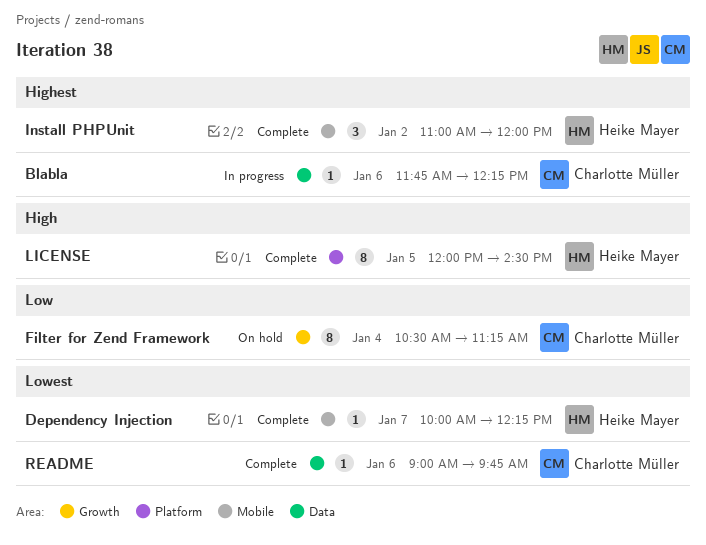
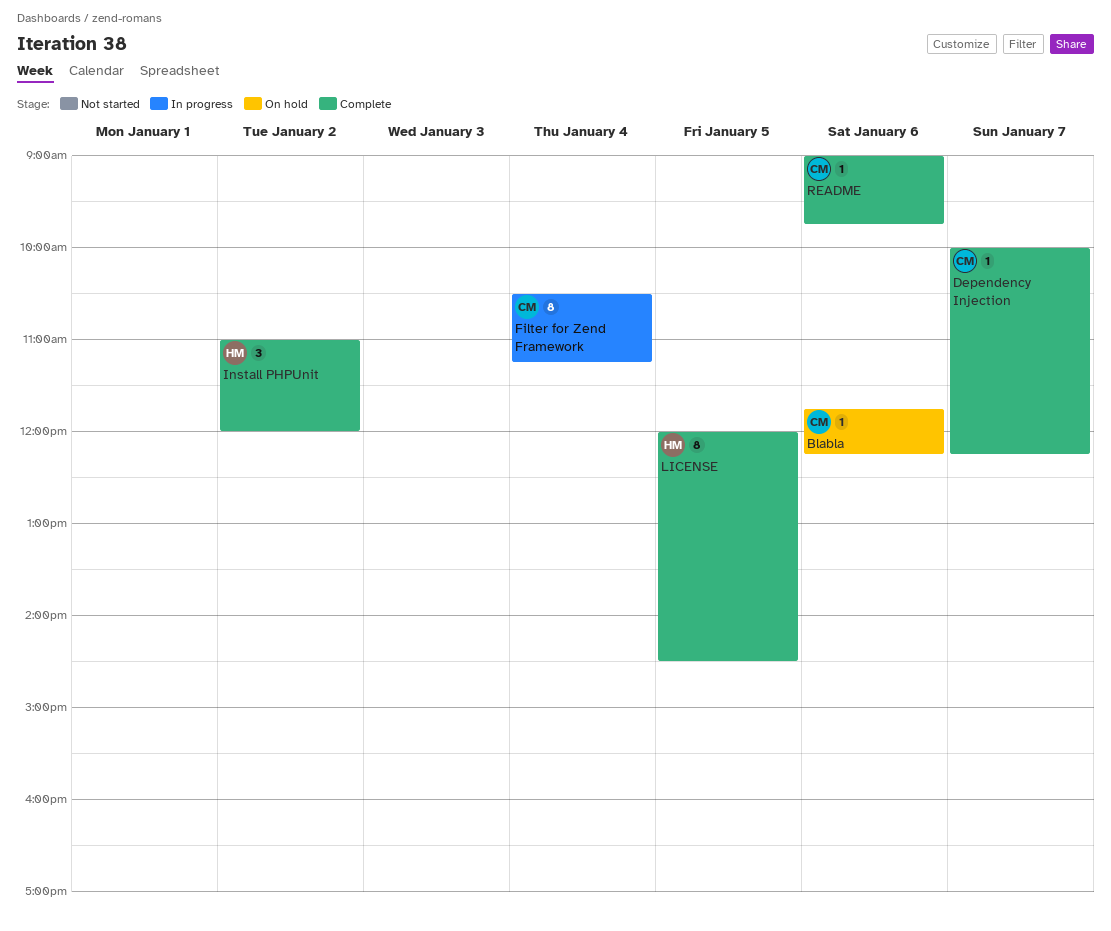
Blabla, status: In progress -> On hold
Dependency Injection, owner: Heike Mayer -> Charlotte Müller
Filter for Zend Framework, status: On hold -> In progress

